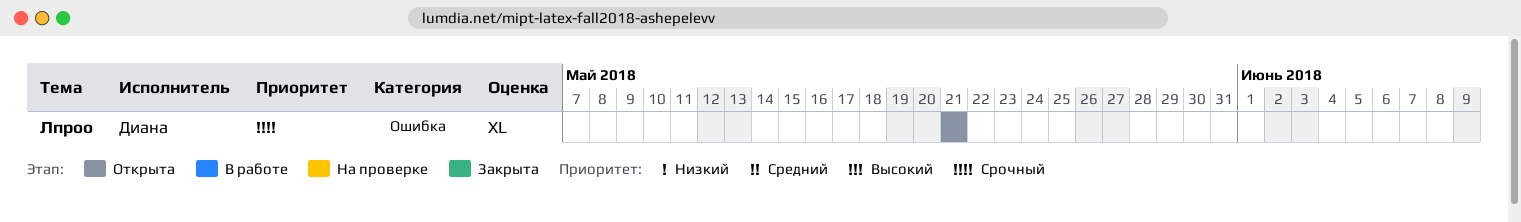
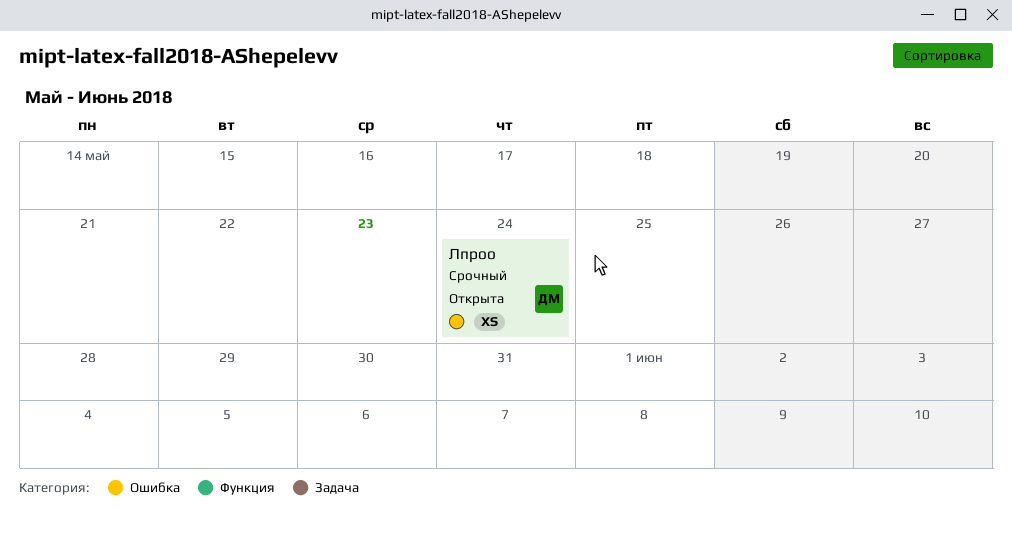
Лпроо, estimate: XL -> XS
Лпроо, due: May 21 -> May 24

